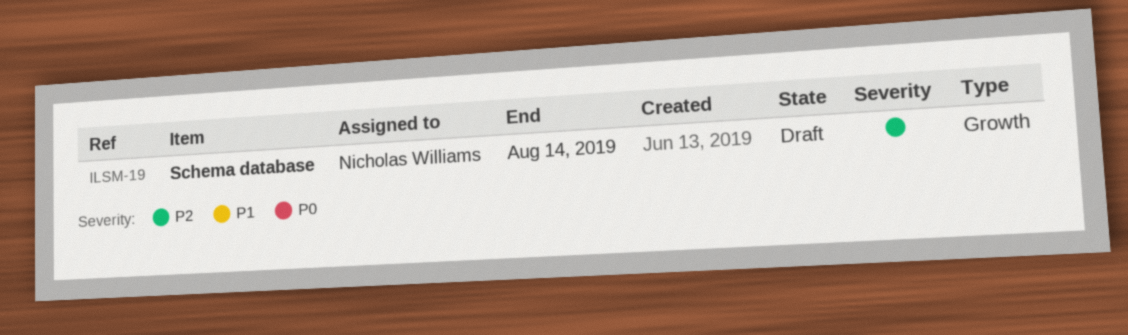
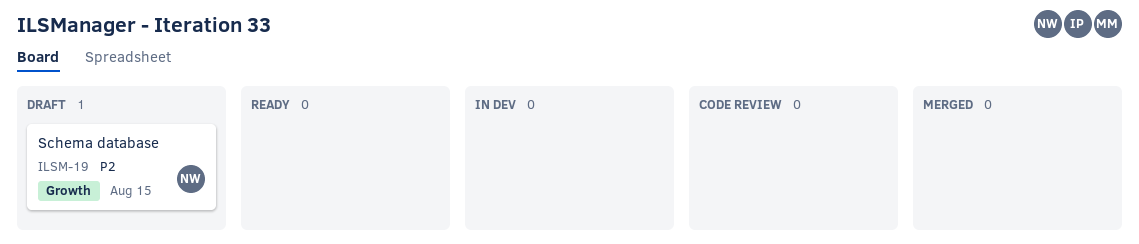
ILSM-19, due: Aug 14 -> Aug 15

